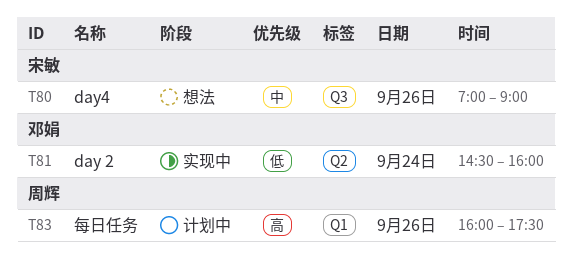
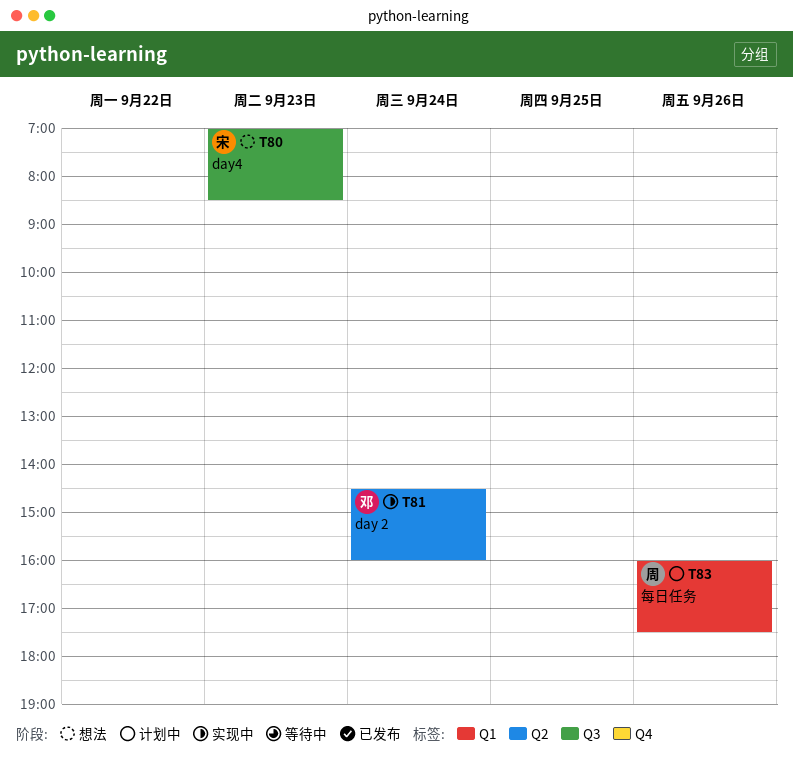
T80, day: Sep 26 -> Sep 23
T80, ends: 09:00 -> 08:30

